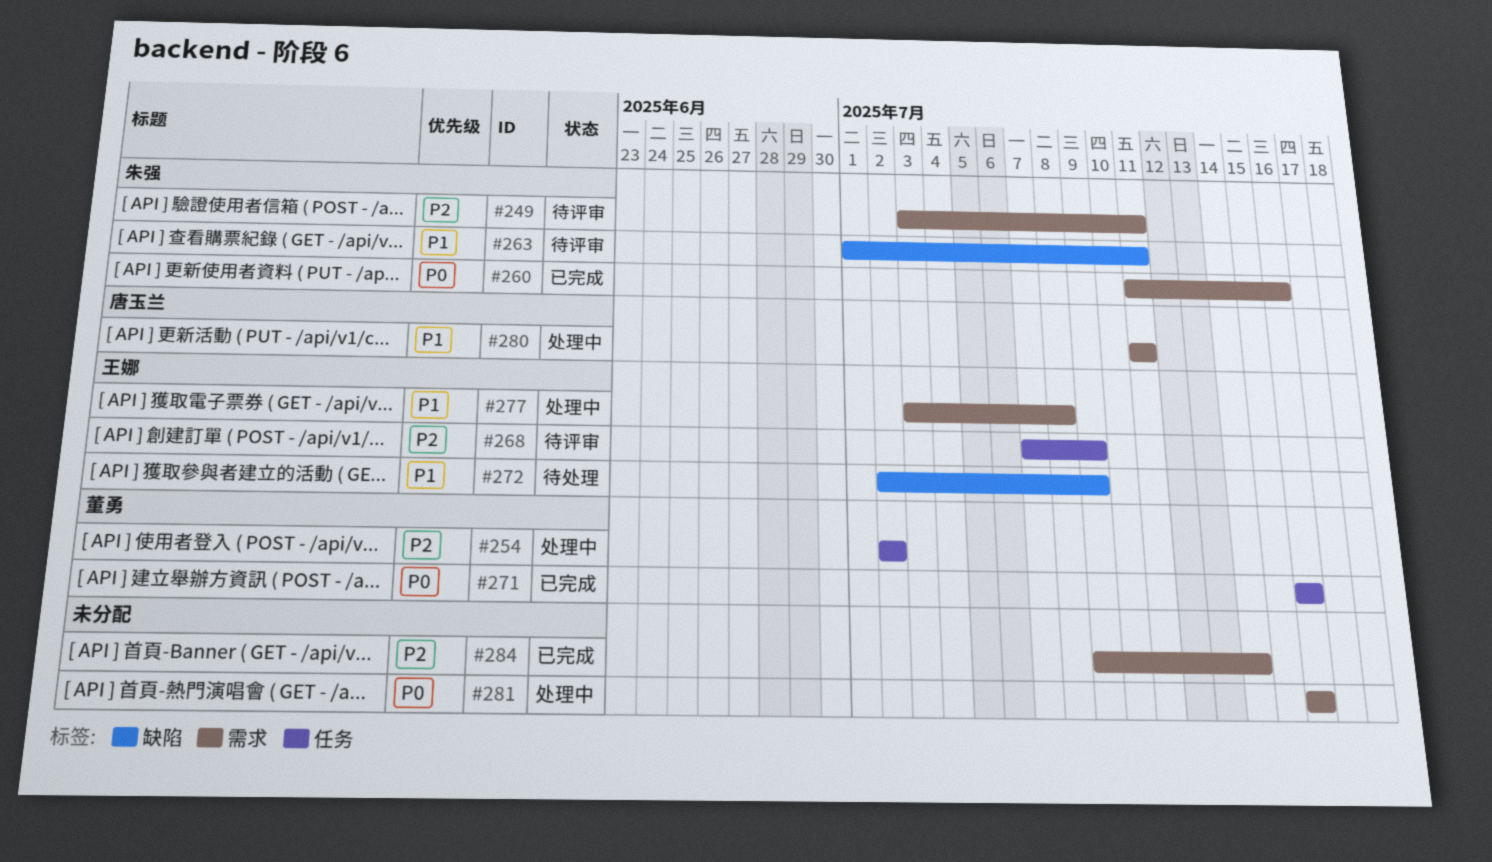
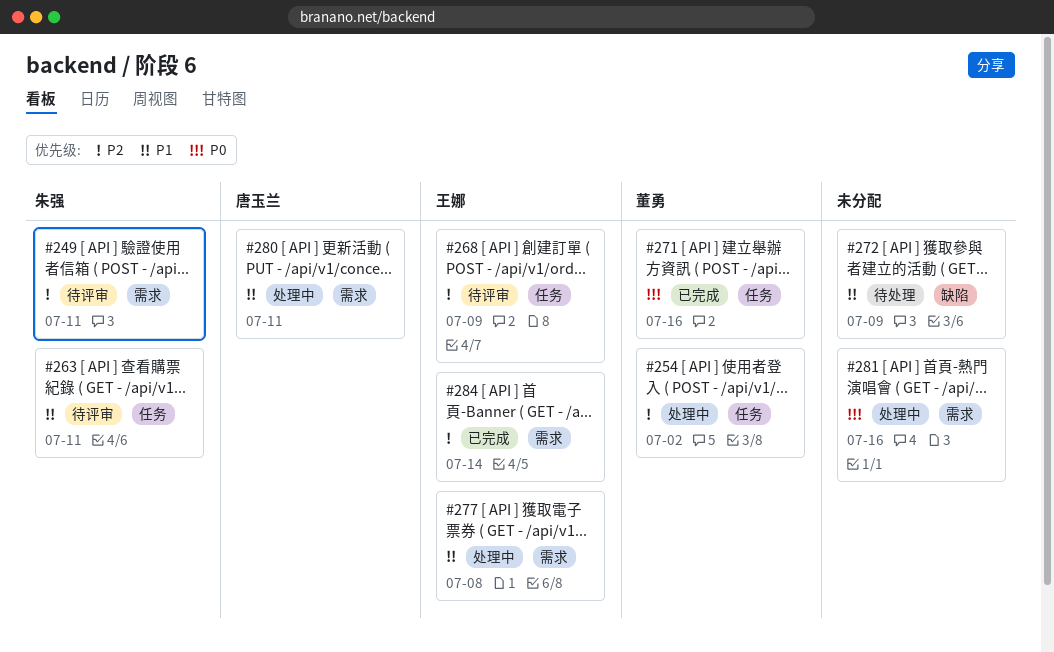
#260: present -> none
#263, label: 缺陷 -> 任务
#272, owner: 王娜 -> none
#284, owner: none -> 王娜

